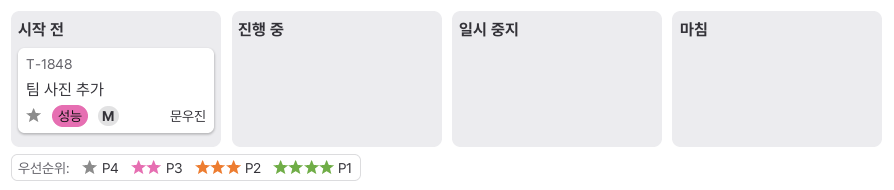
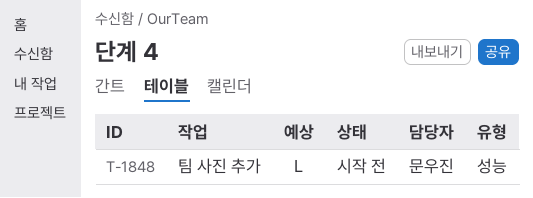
T-1848, estimate: M -> L

